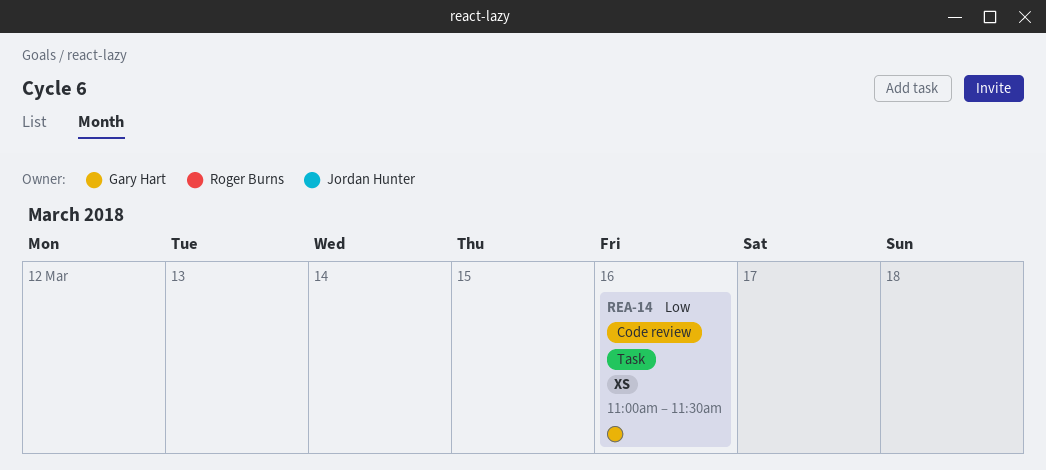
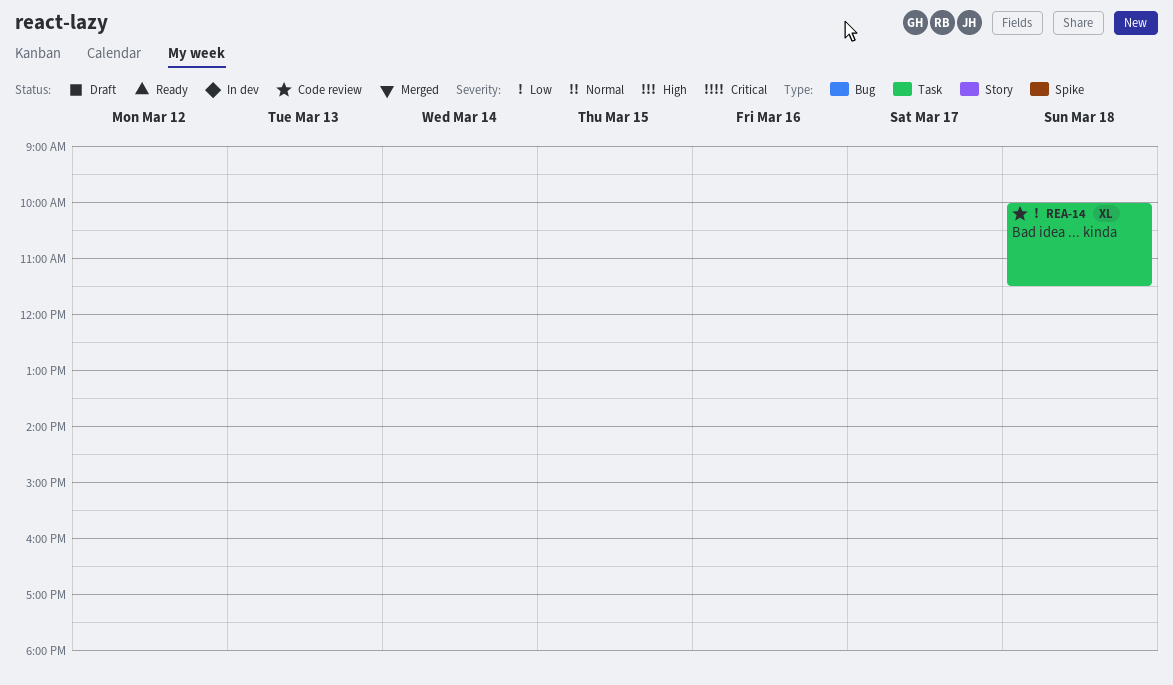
REA-14, estimate: XS -> XL
REA-14, day: Mar 16 -> Mar 18
REA-14, begins: 11:00 -> 10:00

